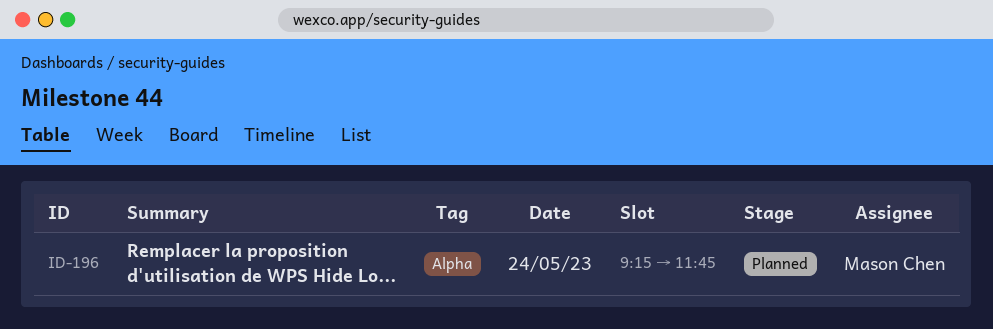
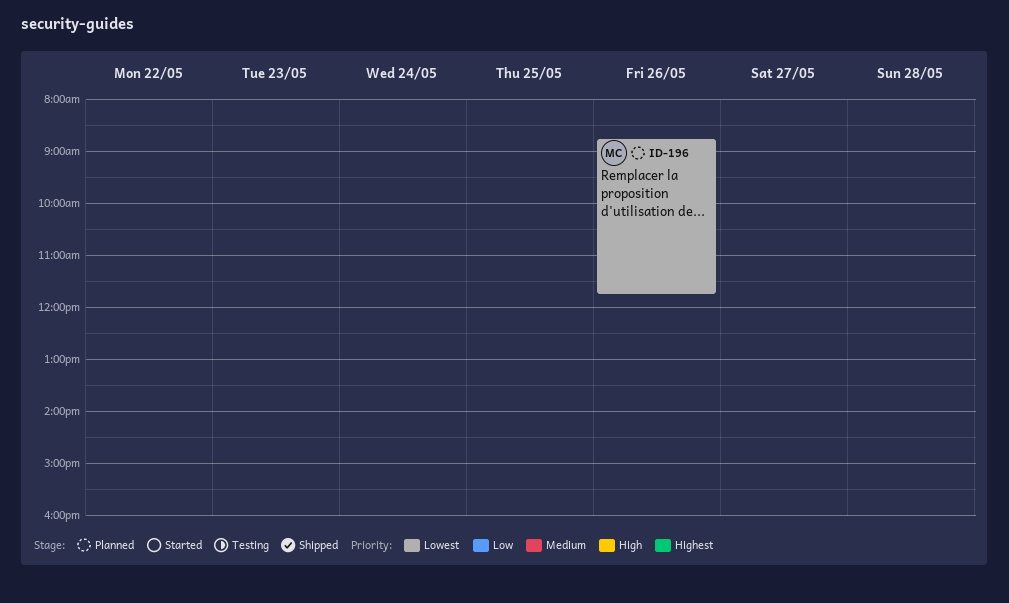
ID-196, day: May 24 -> May 26
ID-196, begins: 09:15 -> 08:45

